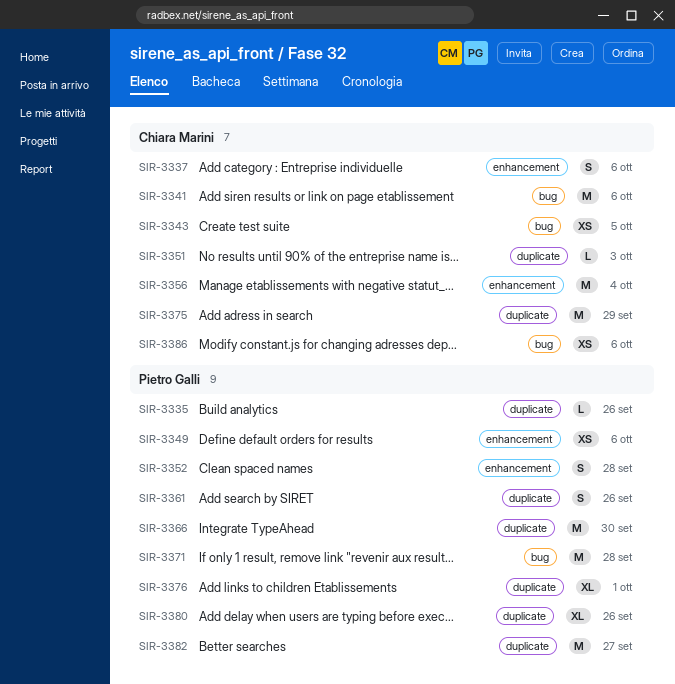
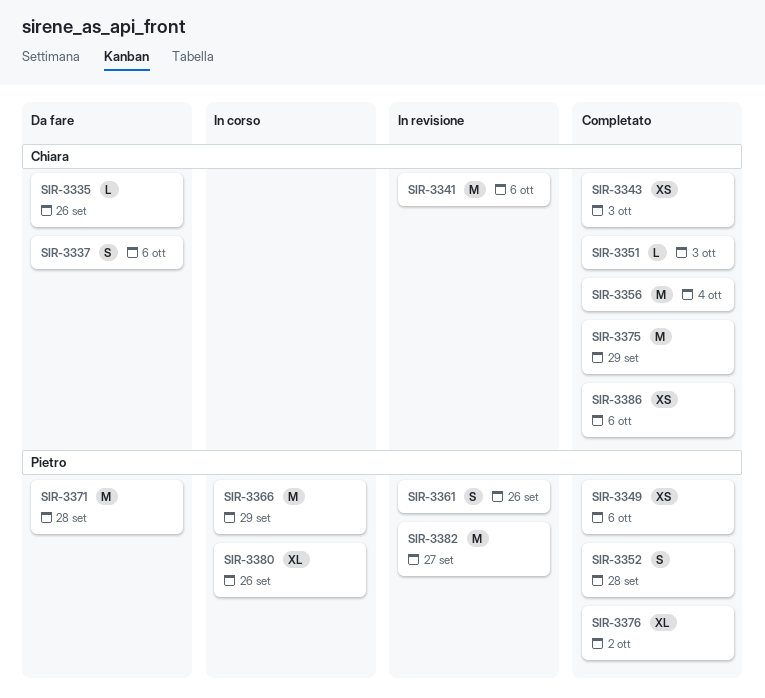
SIR-3335, owner: Pietro Galli -> Chiara Marini
SIR-3343, due: Oct 5 -> Oct 3
SIR-3366, due: Sep 30 -> Sep 29
SIR-3376, due: Oct 1 -> Oct 2

